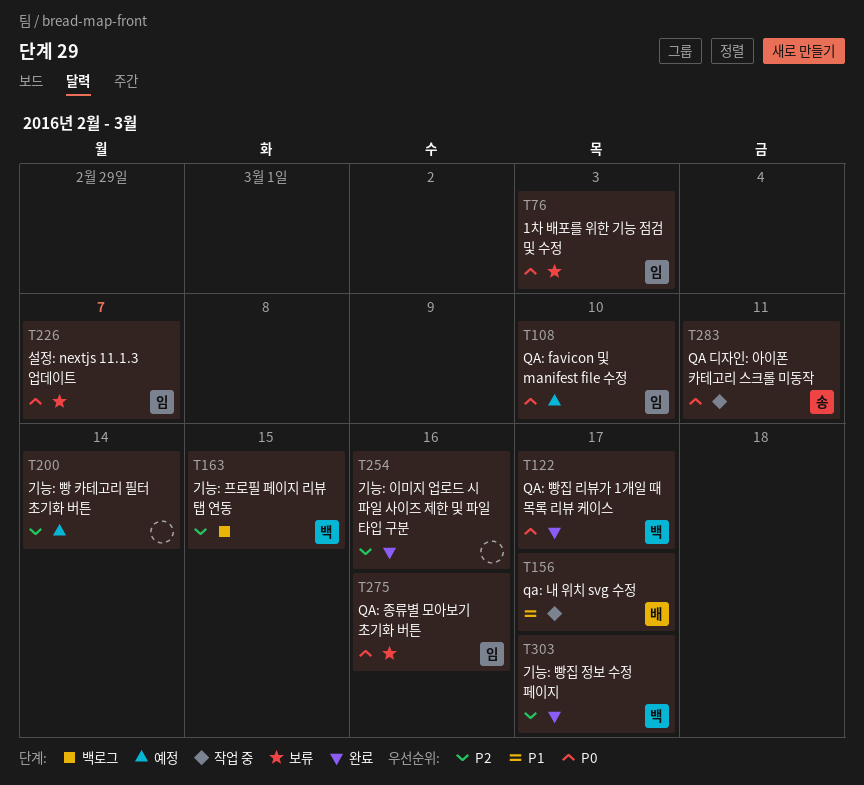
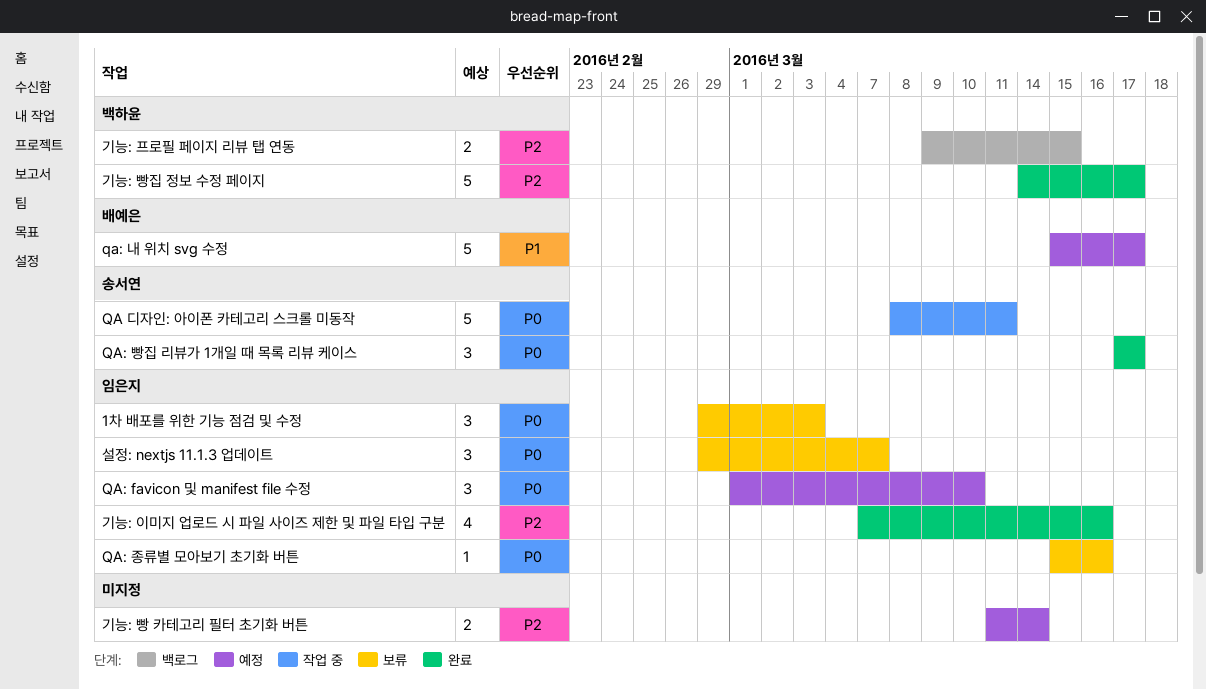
qa: 내 위치 svg 수정, status: 작업 중 -> 예정
QA: 빵집 리뷰가 1개일 때 목록 리뷰 케이스, owner: 백하윤 -> 송서연
기능: 이미지 업로드 시 파일 사이즈 제한 및 파일 타입 구분, owner: none -> 임은지

